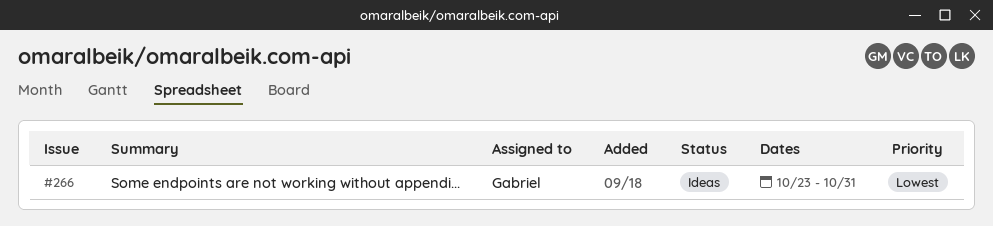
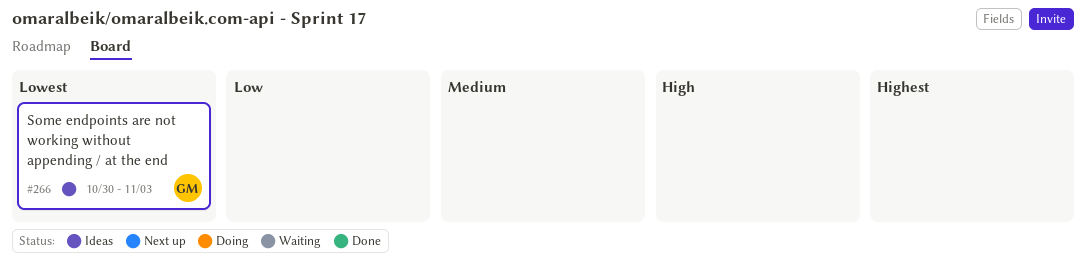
#266, start: Oct 23 -> Oct 30
#266, due: Oct 31 -> Nov 3

